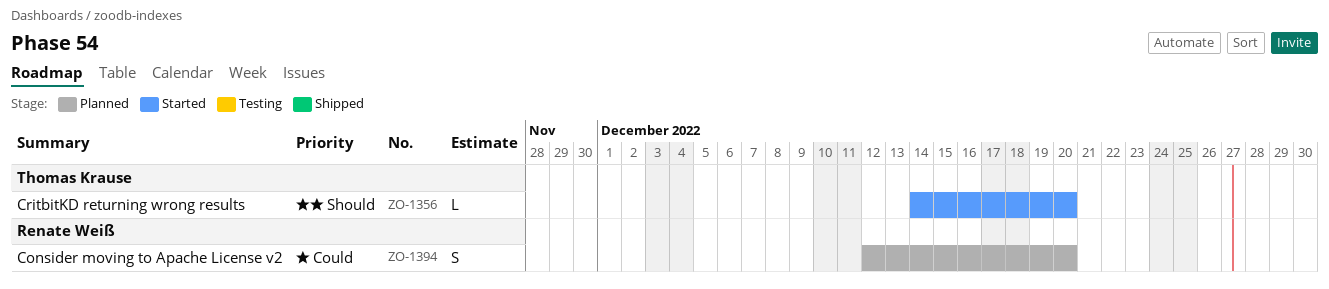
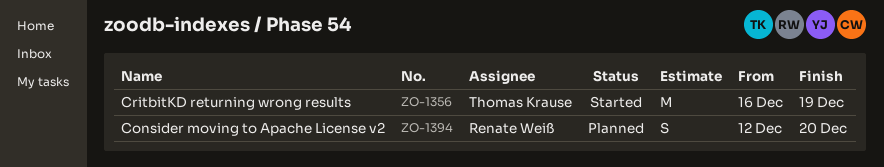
ZO-1356, estimate: L -> M
ZO-1356, start: Dec 14 -> Dec 16
ZO-1356, due: Dec 20 -> Dec 19

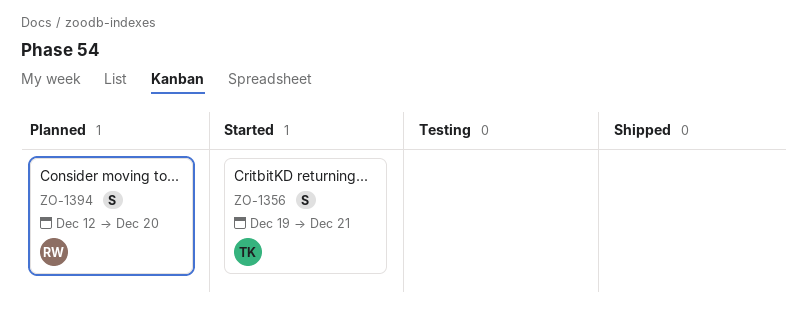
ZO-1356, estimate: M -> S
ZO-1356, start: Dec 16 -> Dec 19
ZO-1356, due: Dec 19 -> Dec 21

